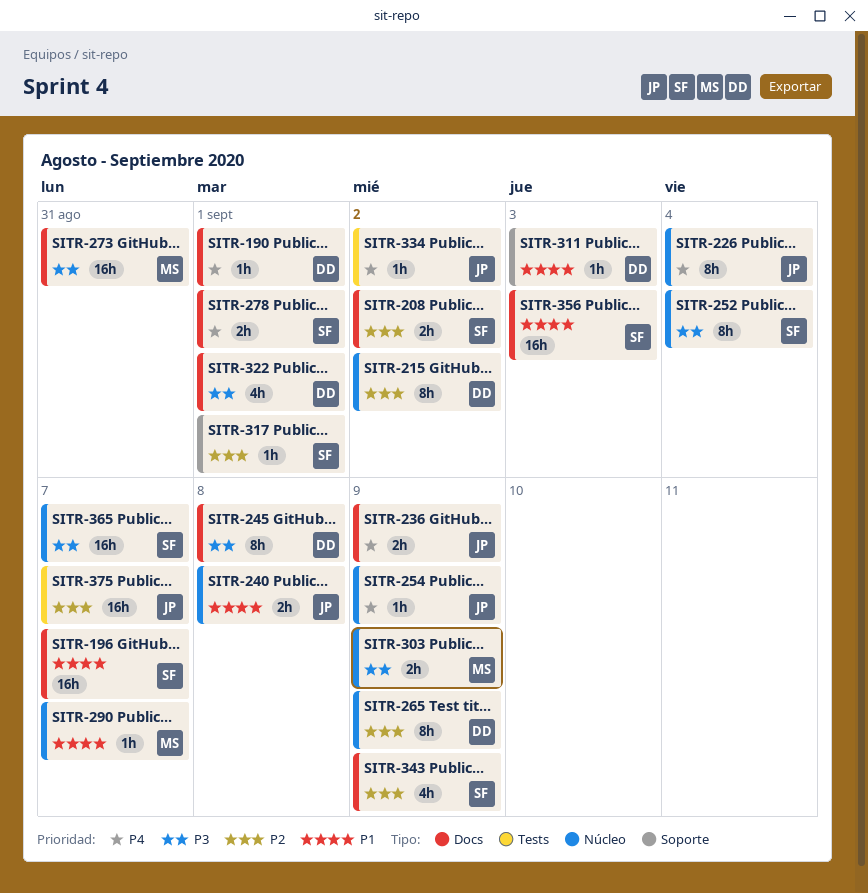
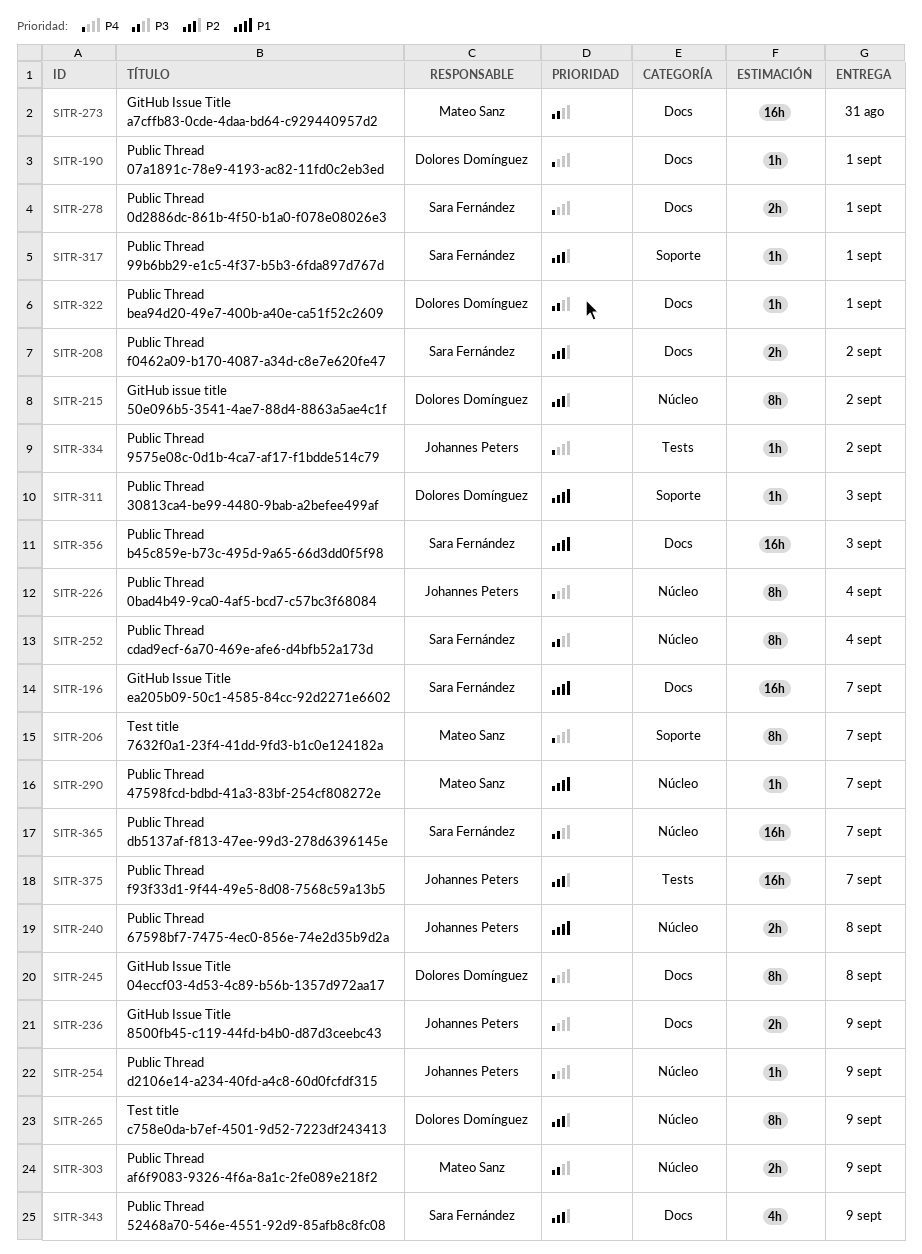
SITR-206: none -> present
SITR-245, priority: P3 -> P4
SITR-322, estimate: 4h -> 1h

